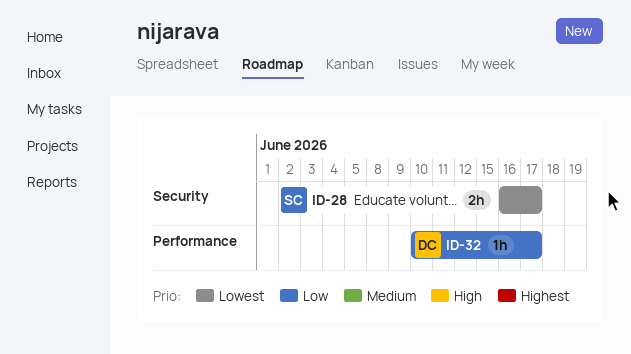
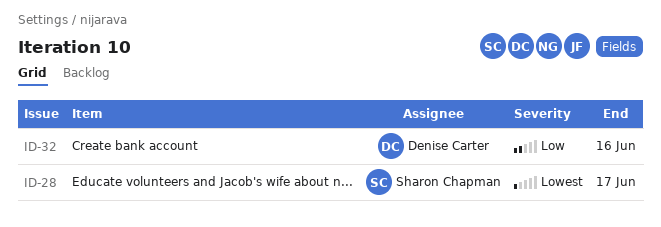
ID-32, due: Jun 17 -> Jun 16

